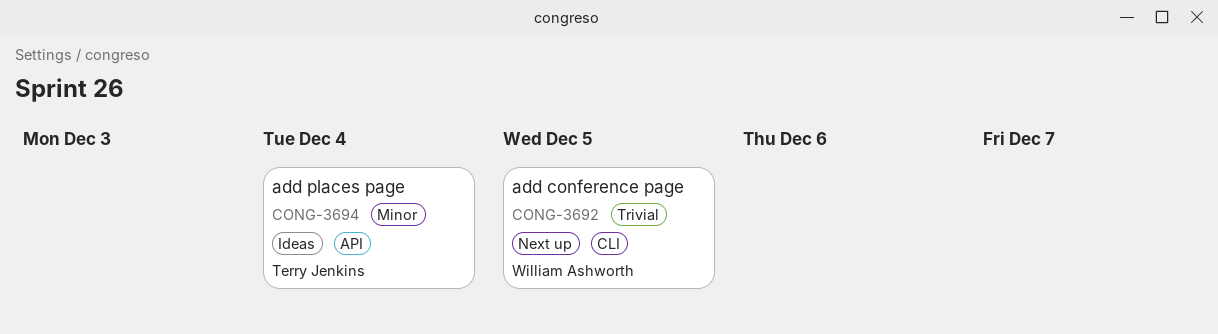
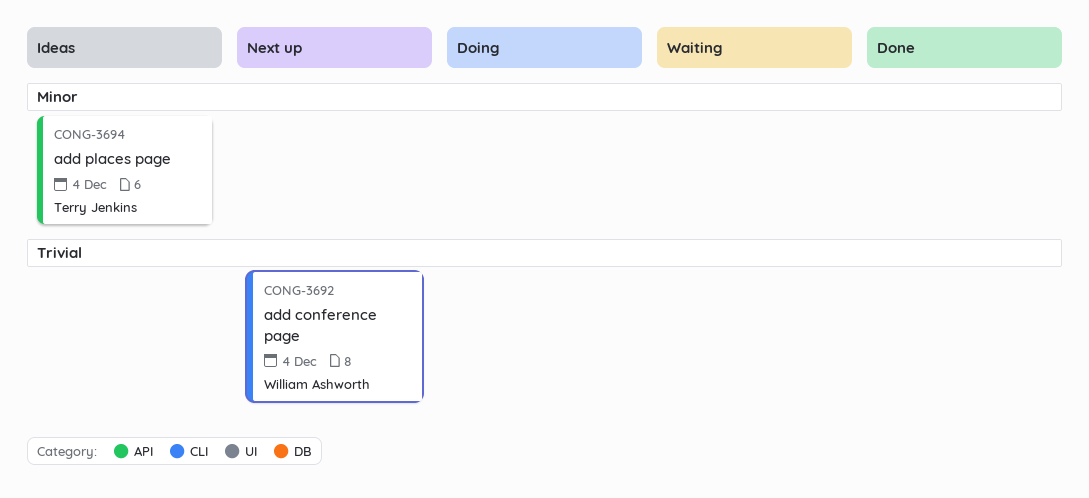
CONG-3692, due: Dec 5 -> Dec 4

